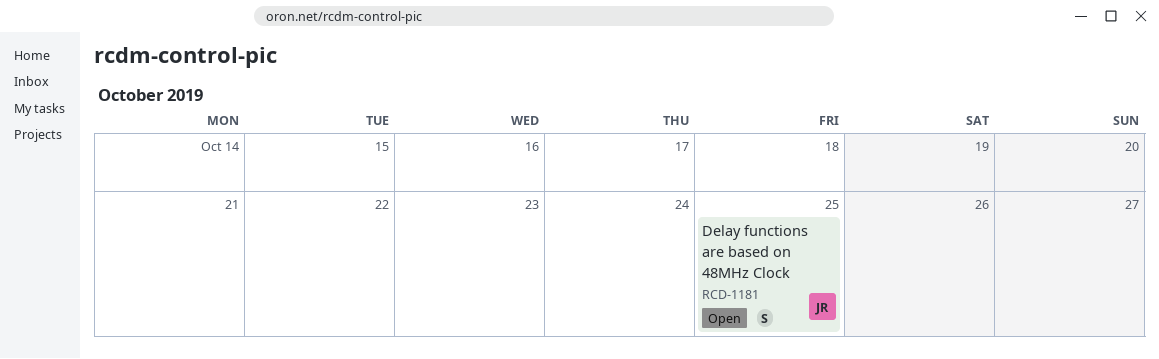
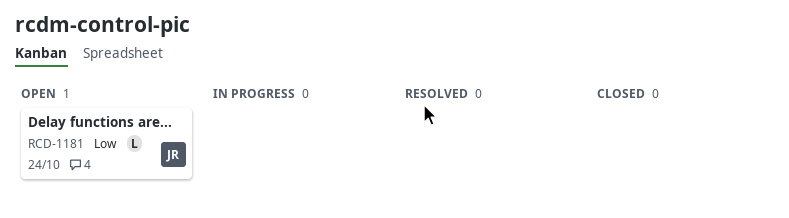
RCD-1181, estimate: S -> L
RCD-1181, due: Oct 25 -> Oct 24

